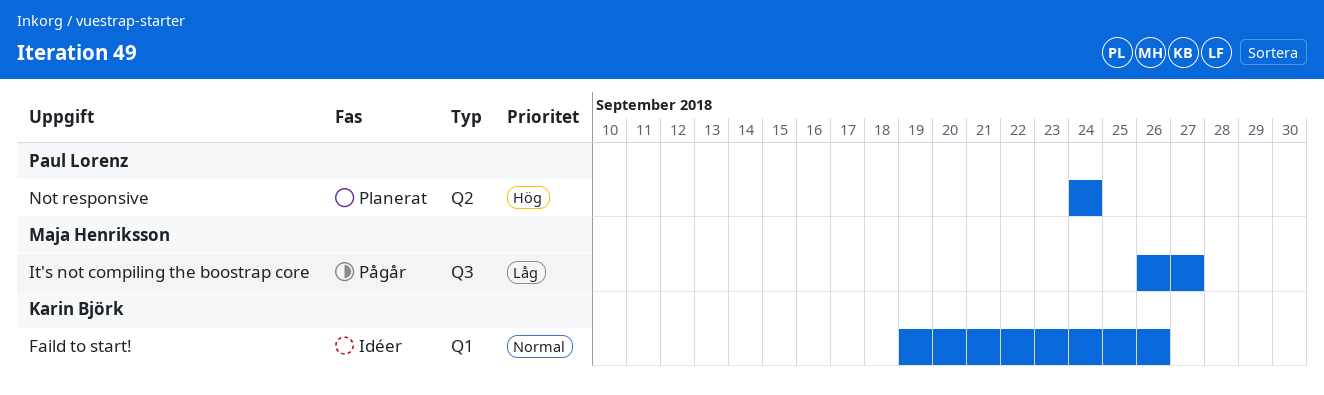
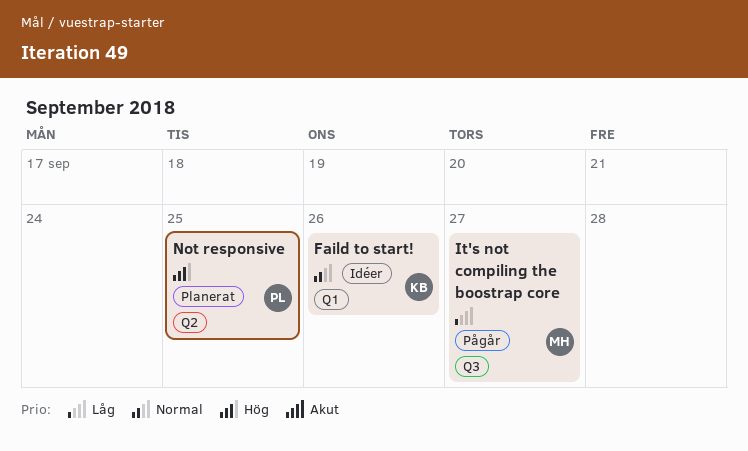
Not responsive, due: Sep 24 -> Sep 25

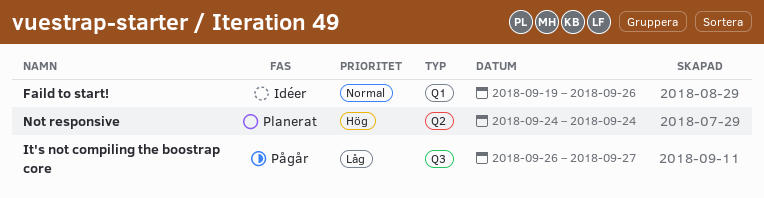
Not responsive, due: Sep 25 -> Sep 24

